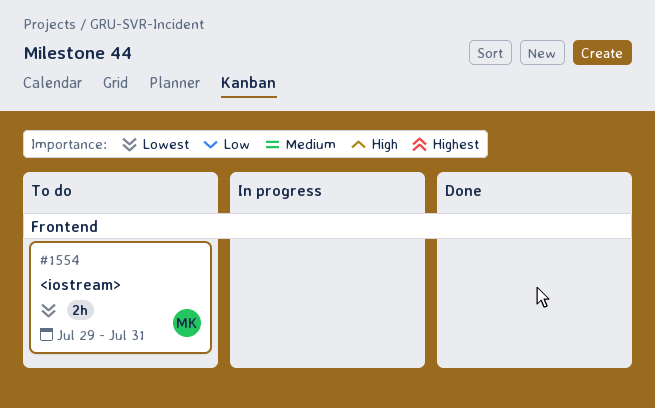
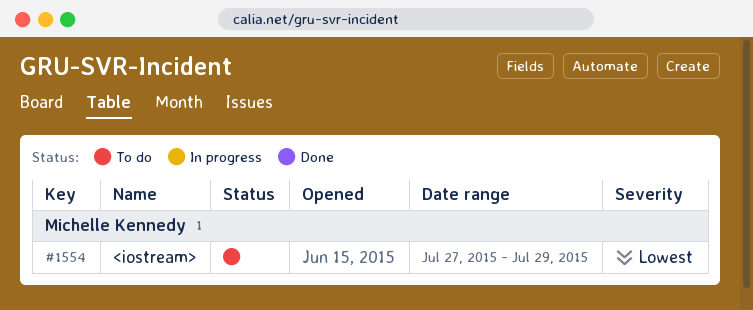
#1554, start: Jul 29 -> Jul 27
#1554, due: Jul 31 -> Jul 29

